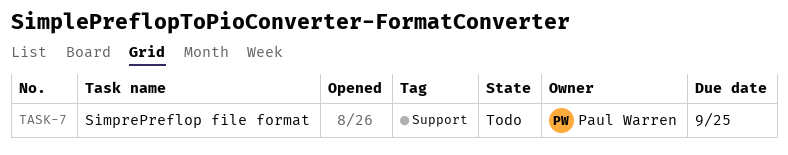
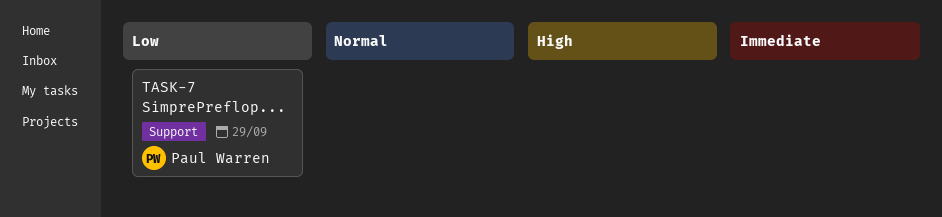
TASK-7, due: Sep 25 -> Sep 29

